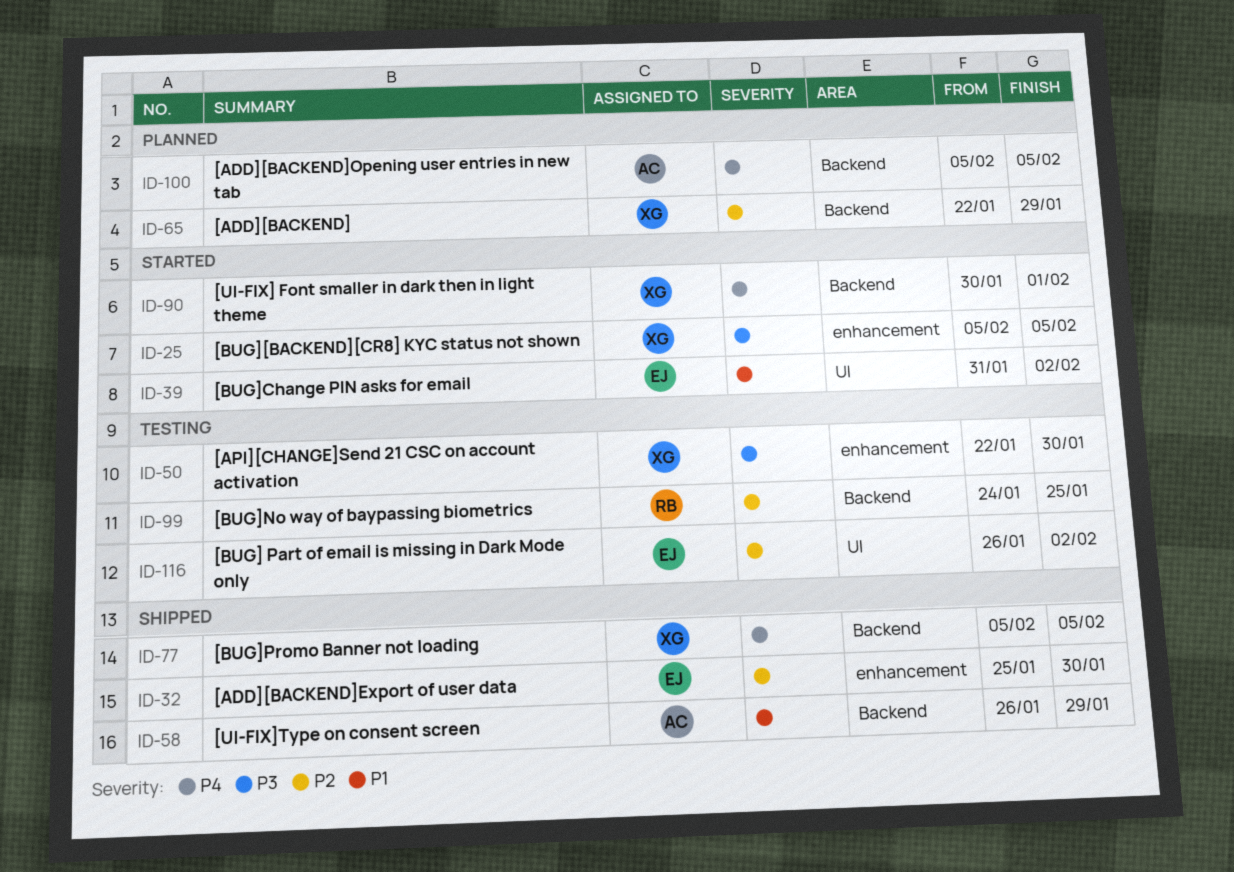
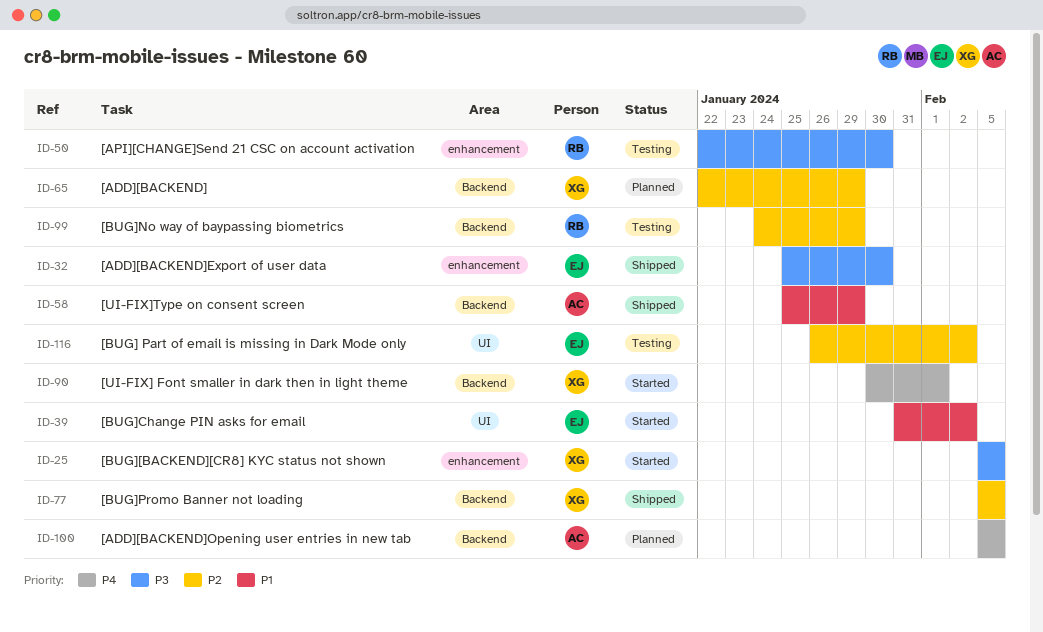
ID-32, priority: P2 -> P3
ID-50, owner: XG -> RB
ID-58, start: Jan 26 -> Jan 25
ID-77, priority: P4 -> P2
ID-99, due: Jan 25 -> Jan 29

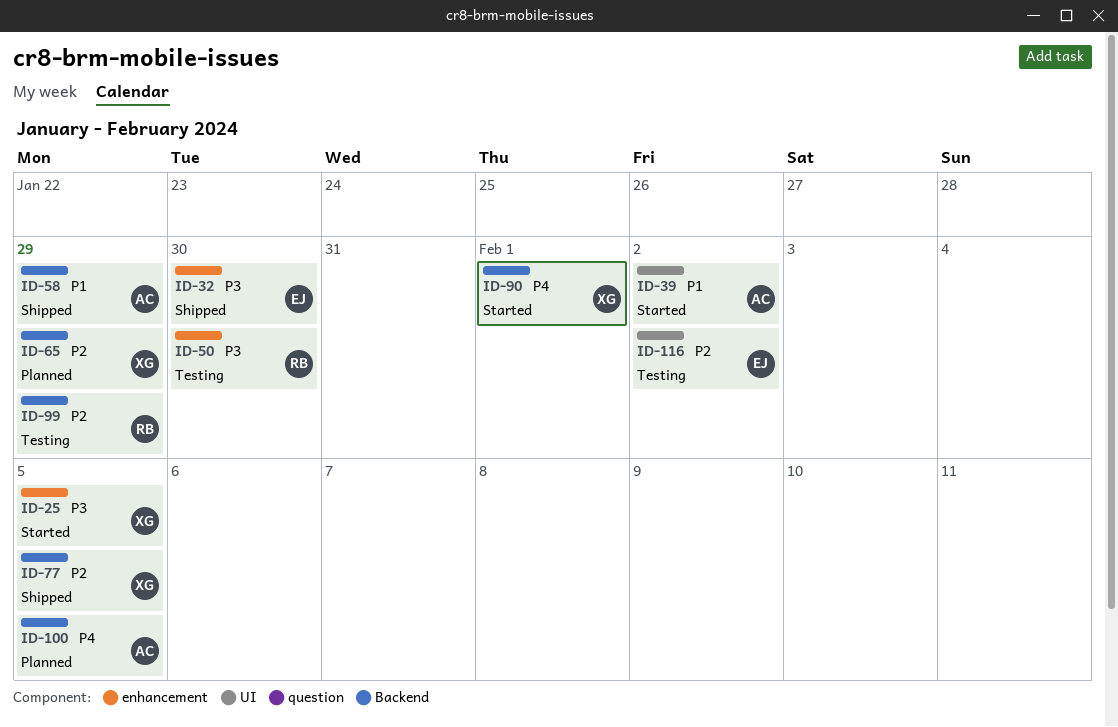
ID-39, owner: EJ -> AC

